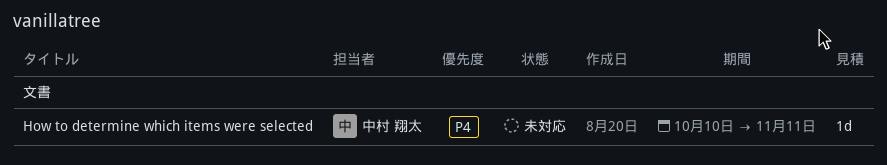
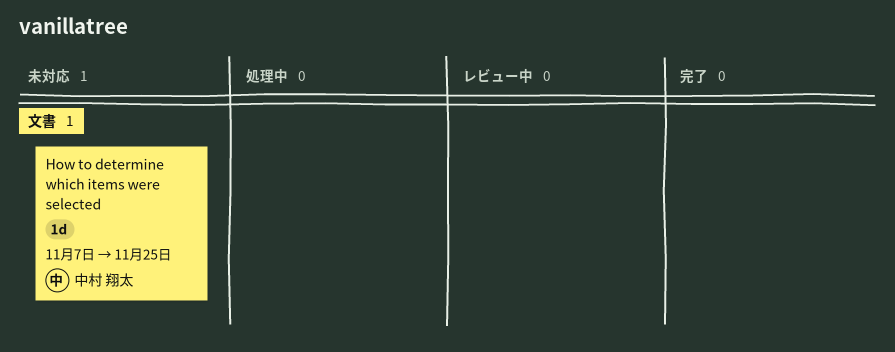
How to determine which items were selected, start: Oct 10 -> Nov 7
How to determine which items were selected, due: Nov 11 -> Nov 25

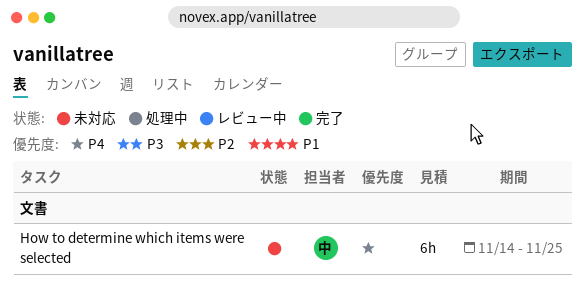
How to determine which items were selected, estimate: 1d -> 6h
How to determine which items were selected, start: Nov 7 -> Nov 14

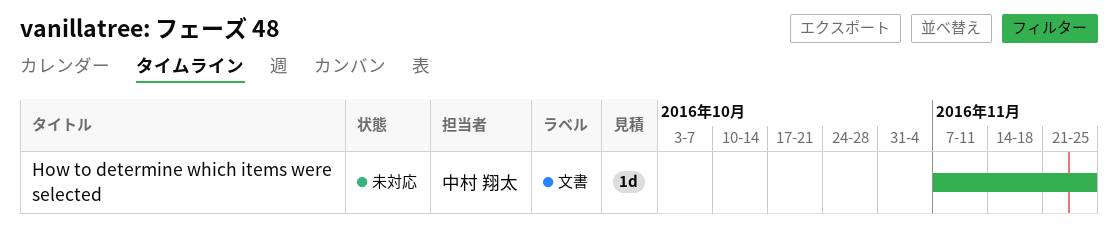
How to determine which items were selected, estimate: 6h -> 1d
How to determine which items were selected, start: Nov 14 -> Nov 7

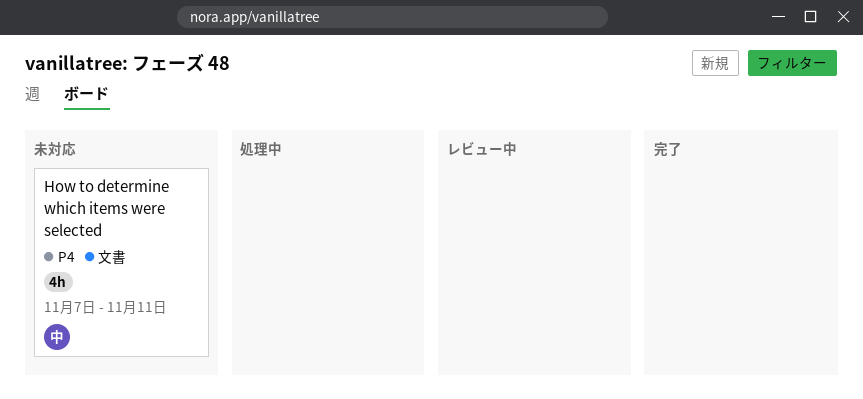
How to determine which items were selected, estimate: 1d -> 4h
How to determine which items were selected, due: Nov 25 -> Nov 11

